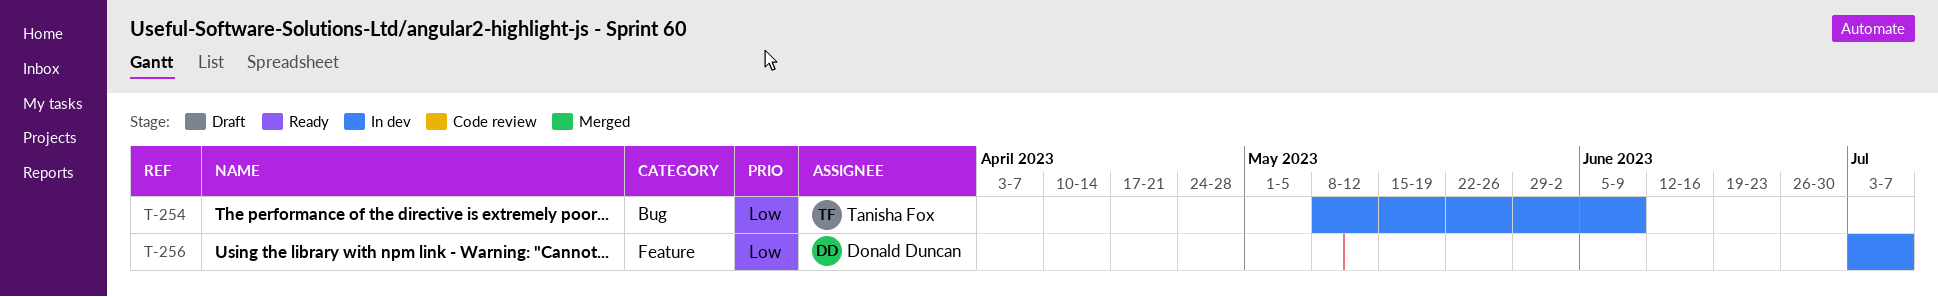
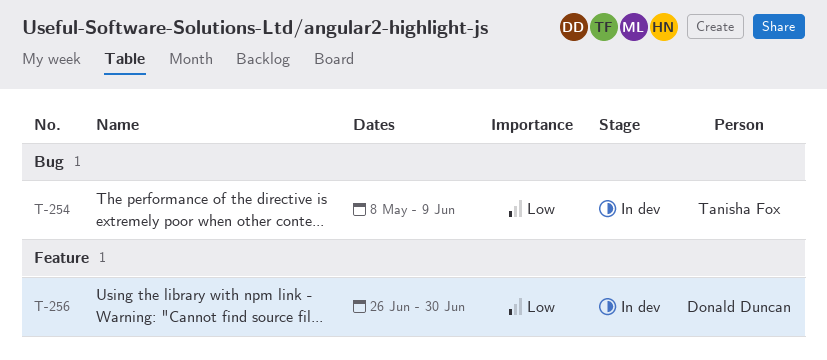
T-256, start: Jul 3 -> Jun 26
T-256, due: Jul 7 -> Jun 30

